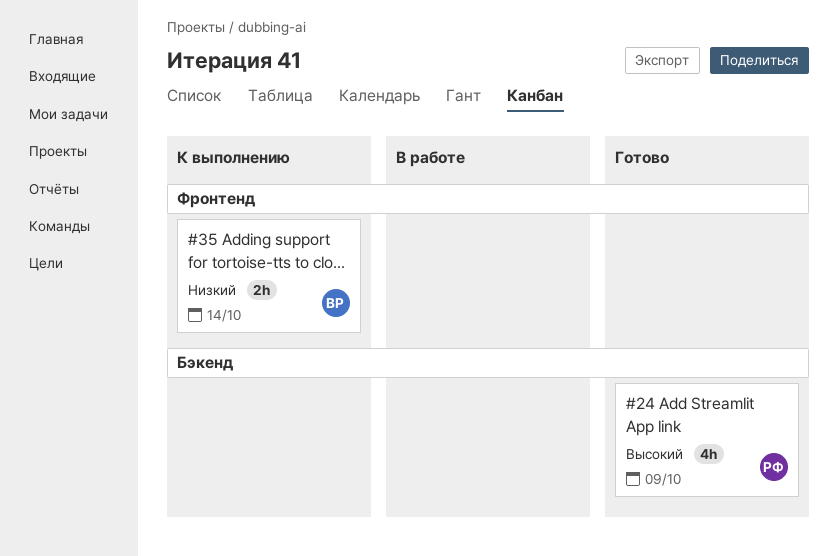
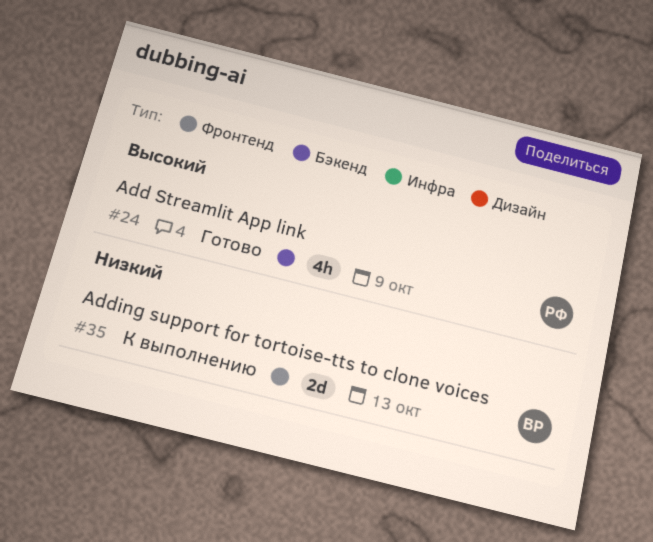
#35, estimate: 2h -> 2d
#35, due: Oct 14 -> Oct 13

